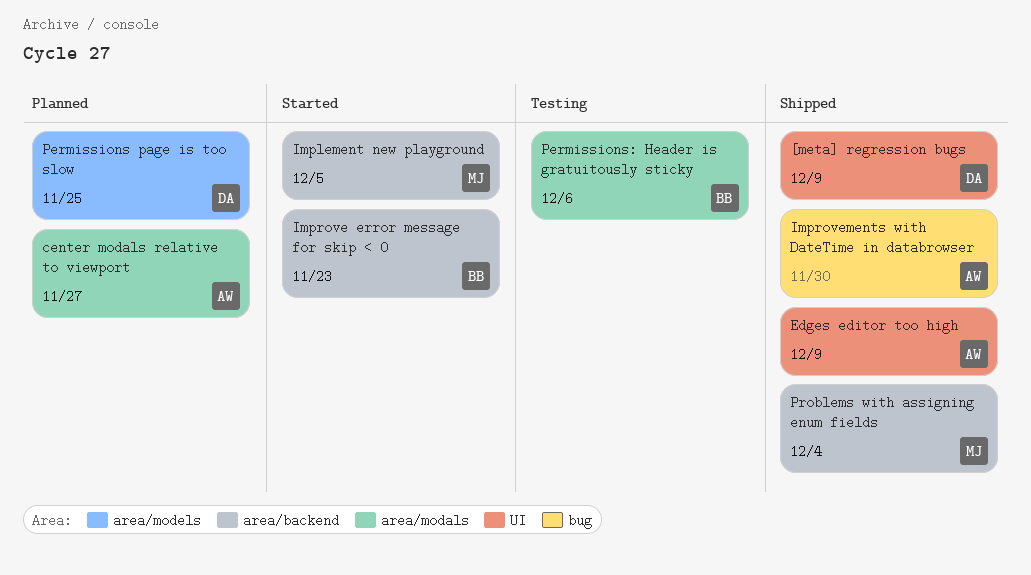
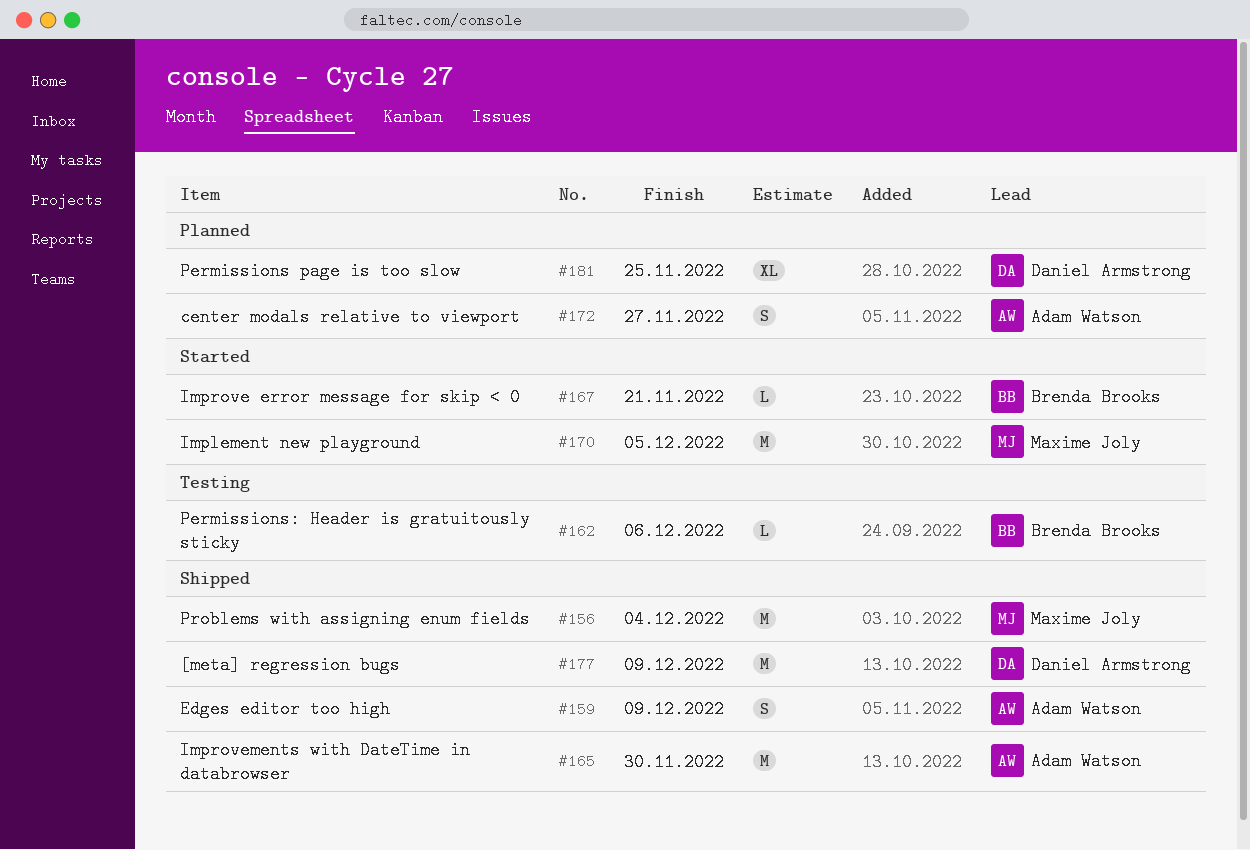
Improve error message for skip < 0, due: Nov 23 -> Nov 21

